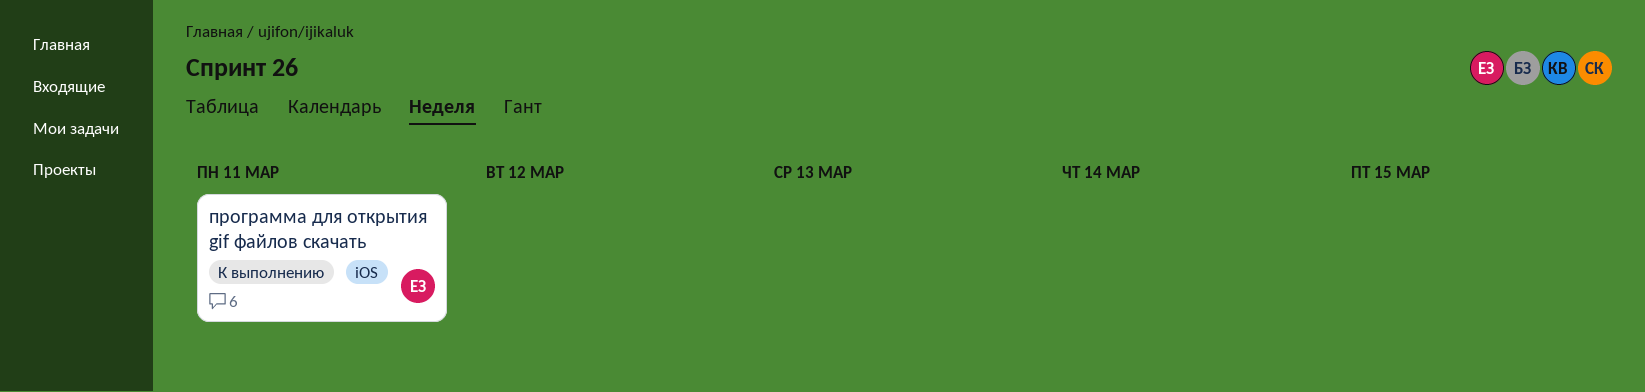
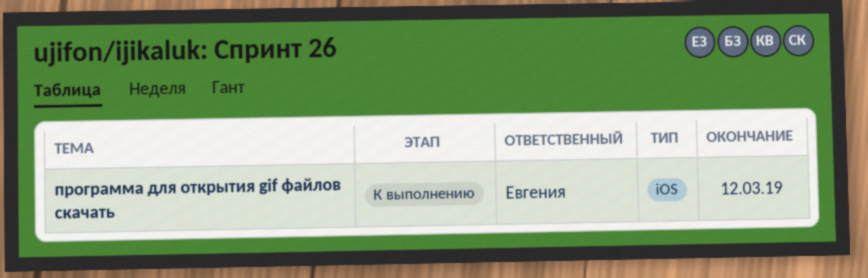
программа для открытия gif файлов скачать, due: Mar 11 -> Mar 12

